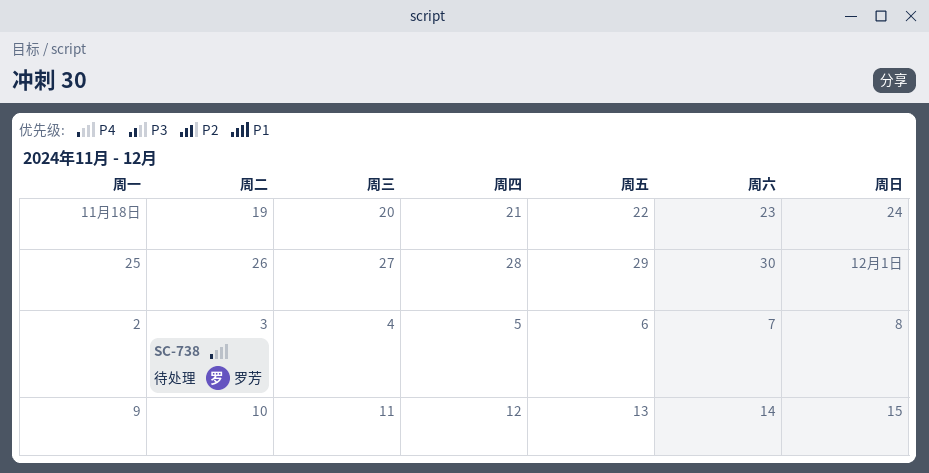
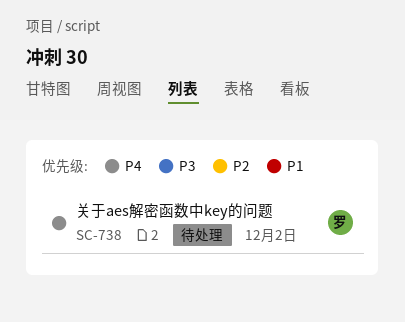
SC-738, due: Dec 3 -> Dec 2

